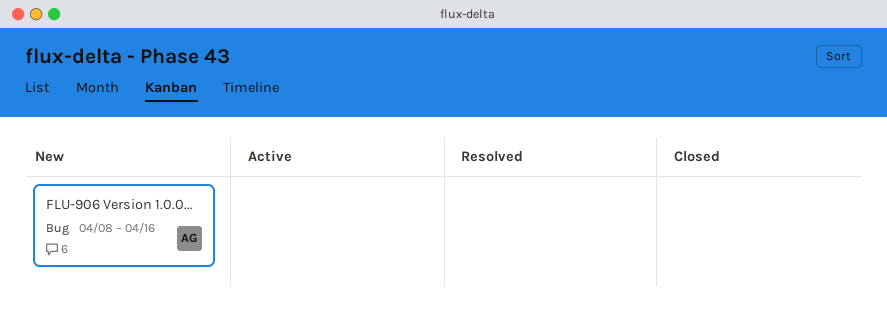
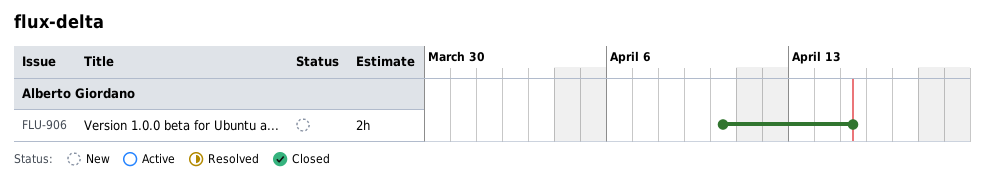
FLU-906, start: Apr 8 -> Apr 10
FLU-906, due: Apr 16 -> Apr 15

